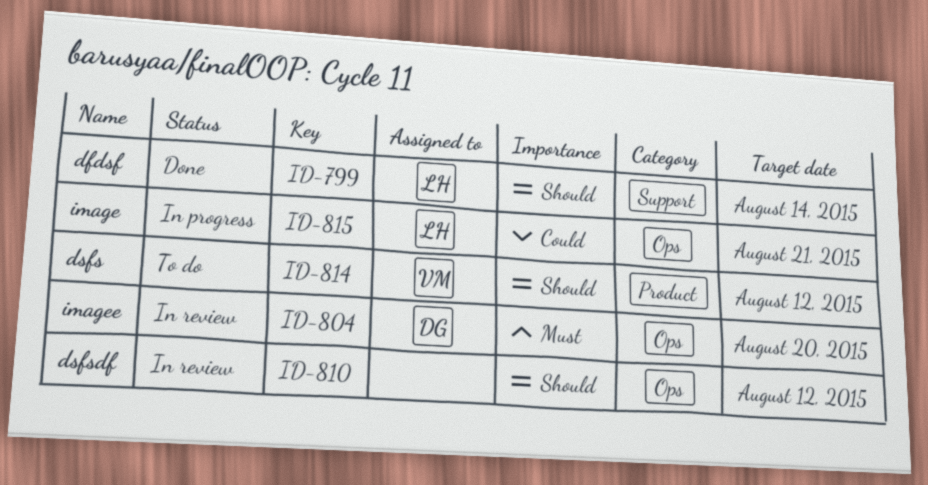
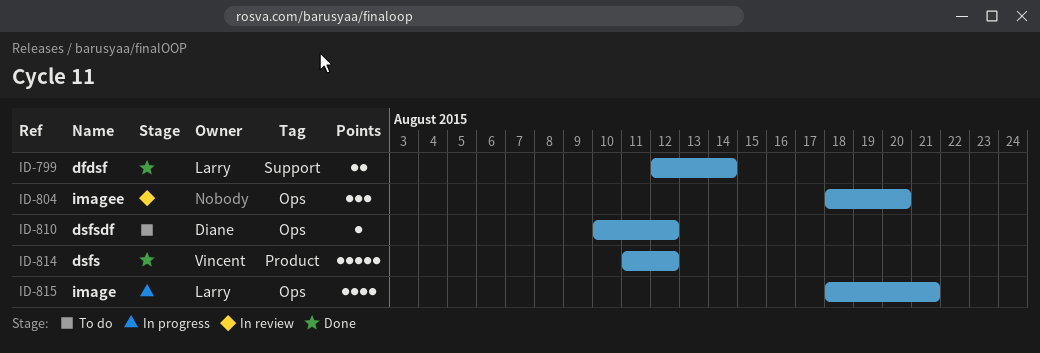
ID-804, owner: Diane -> none
ID-810, status: In review -> To do
ID-810, owner: none -> Diane
ID-814, status: To do -> Done

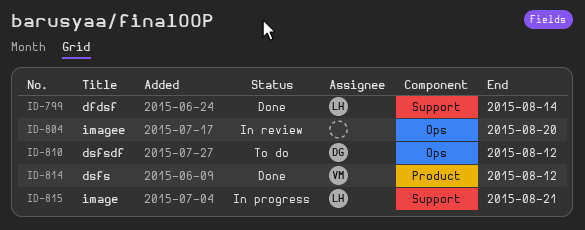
ID-815, label: Ops -> Support

